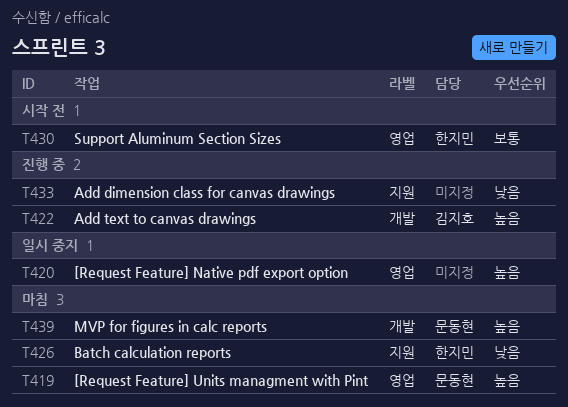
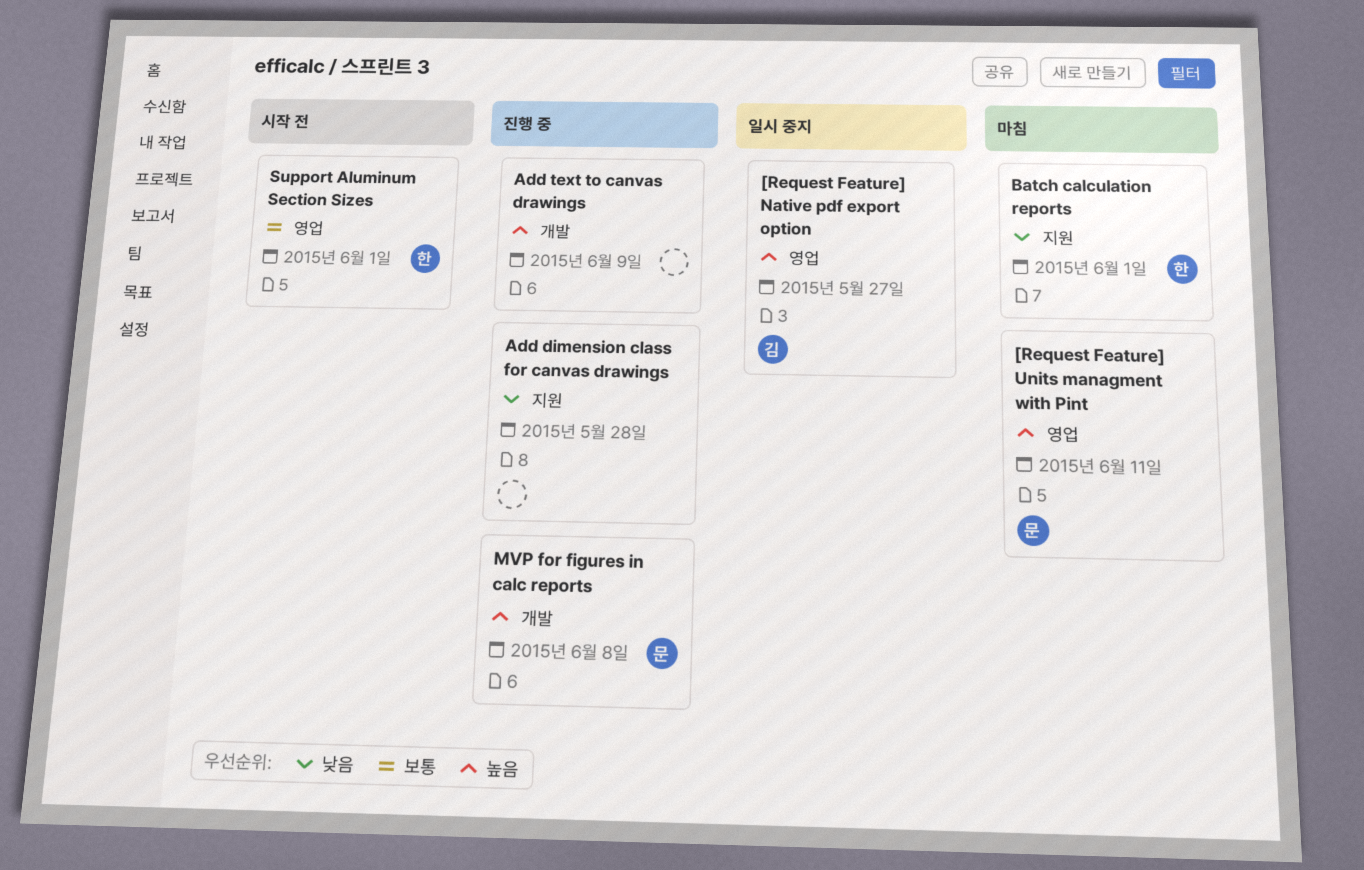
[Request Feature] Native pdf export option, owner: none -> 김지호
Add text to canvas drawings, owner: 김지호 -> none
MVP for figures in calc reports, status: 마침 -> 진행 중

